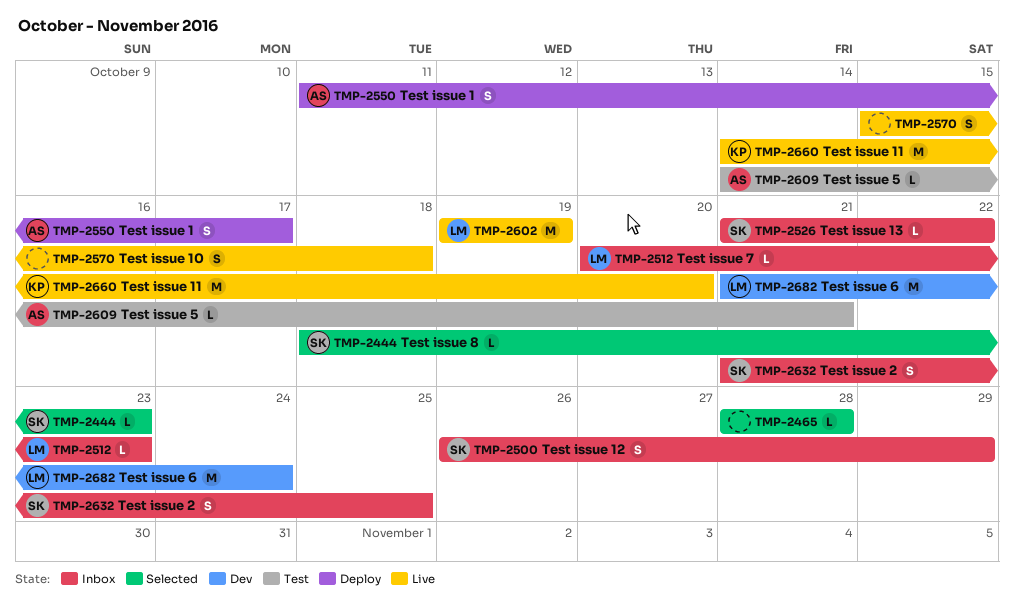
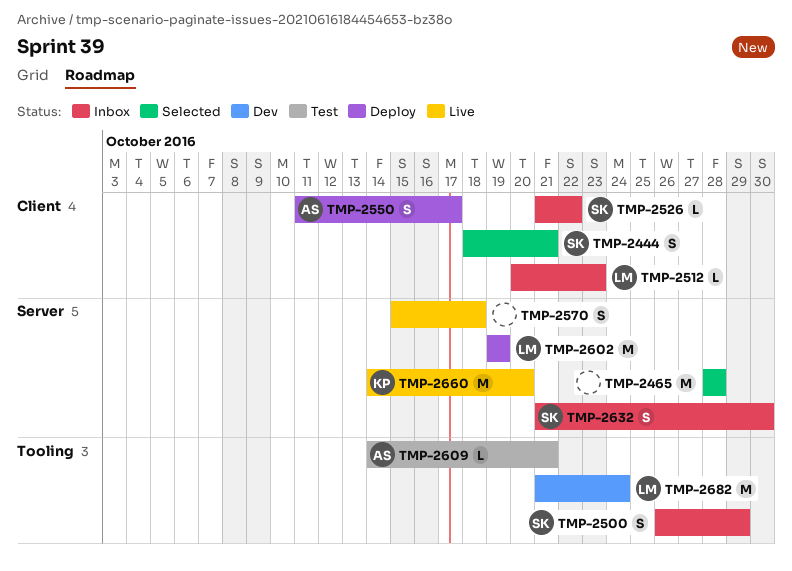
TMP-2444, estimate: L -> S
TMP-2444, due: Oct 23 -> Oct 21
TMP-2465, estimate: L -> M
TMP-2602, status: Live -> Deploy
TMP-2632, due: Oct 25 -> Oct 30

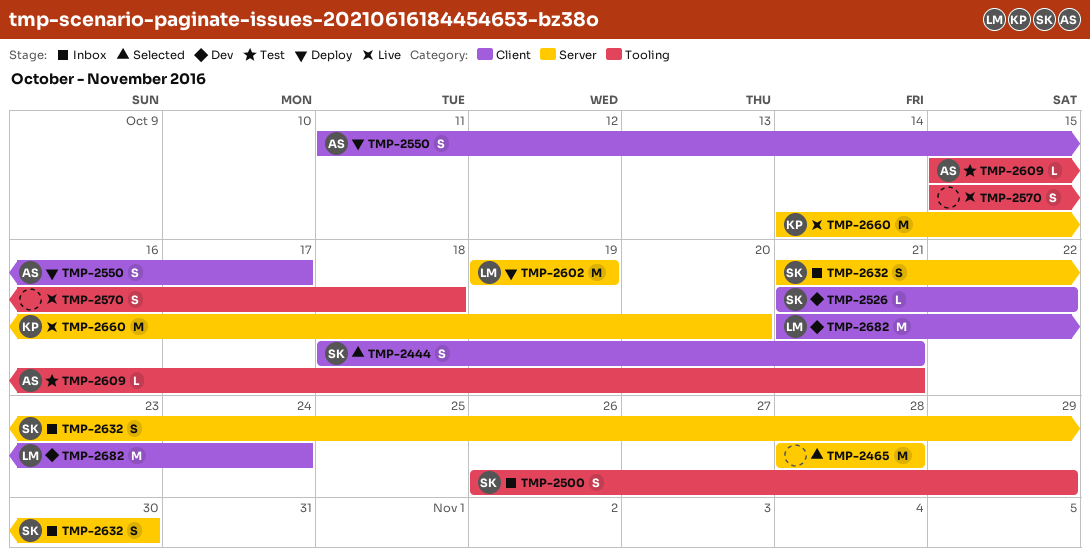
TMP-2512: present -> none
TMP-2526, status: Inbox -> Dev
TMP-2570, label: Server -> Tooling
TMP-2609, start: Oct 14 -> Oct 15
TMP-2682, label: Tooling -> Client

